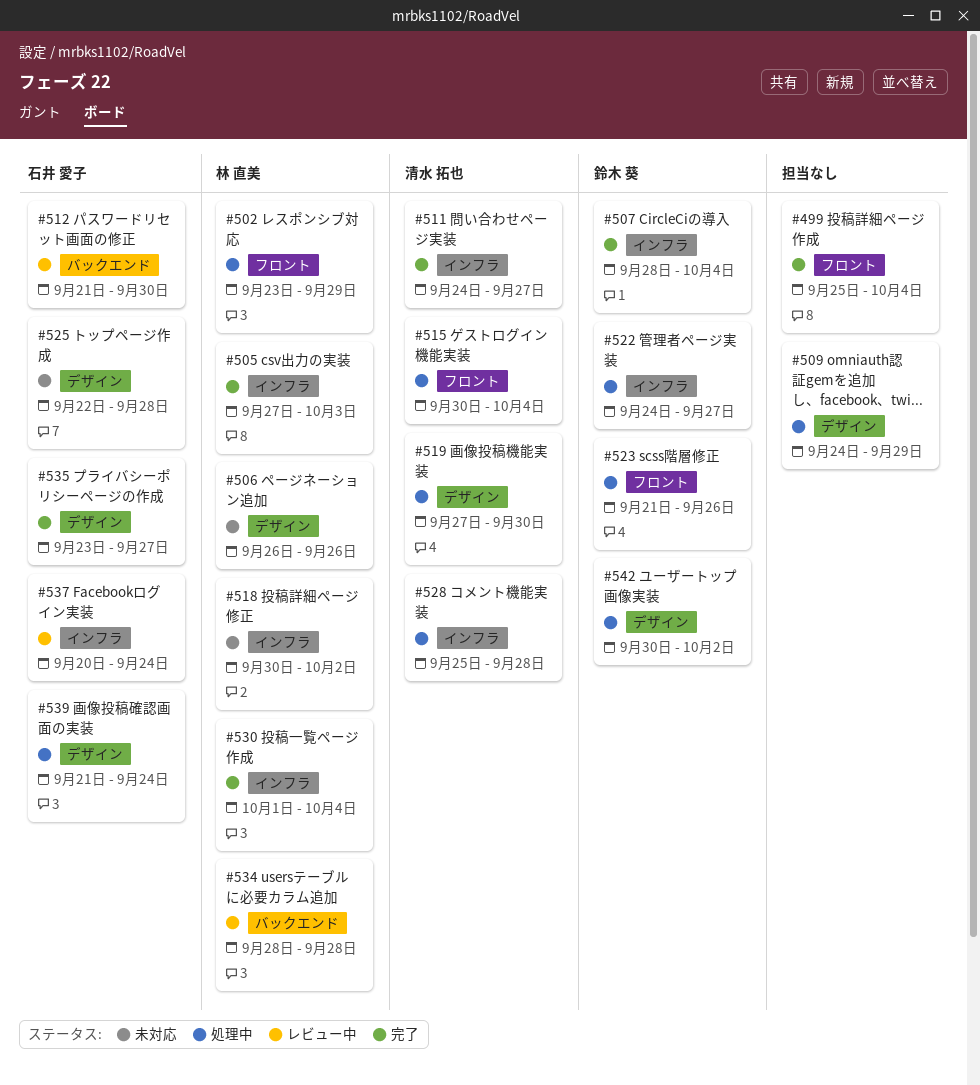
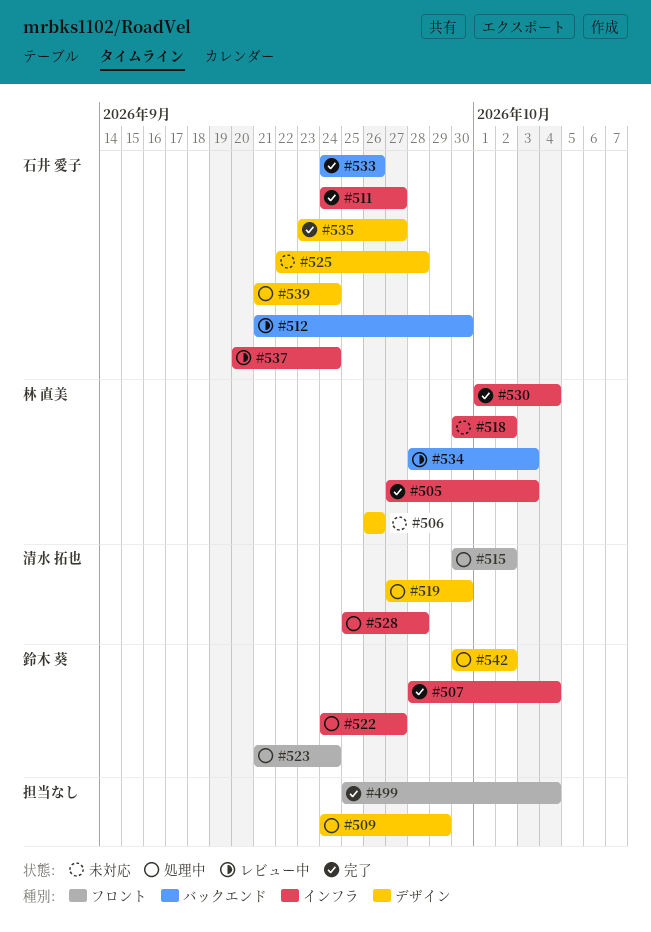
#502: present -> none
#511, owner: 清水 拓也 -> 石井 愛子
#515, due: Oct 4 -> Oct 2
#523, due: Sep 26 -> Sep 24
#533: none -> present
#534, due: Sep 28 -> Oct 3

